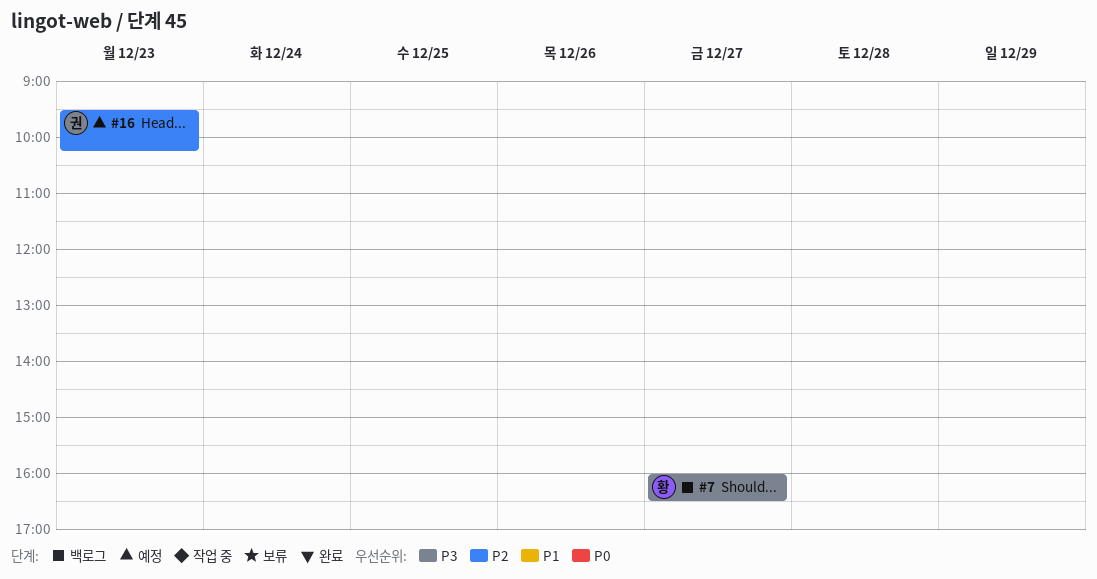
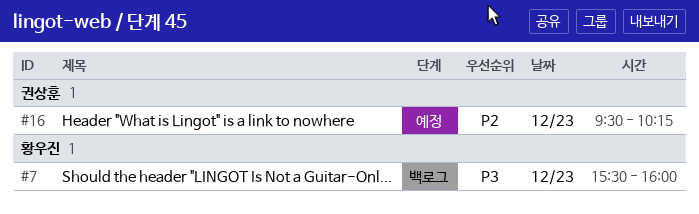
#7, day: Dec 27 -> Dec 23
#7, begins: 16:00 -> 15:30
#7, ends: 16:30 -> 16:00

